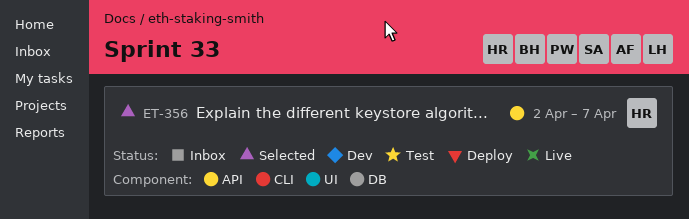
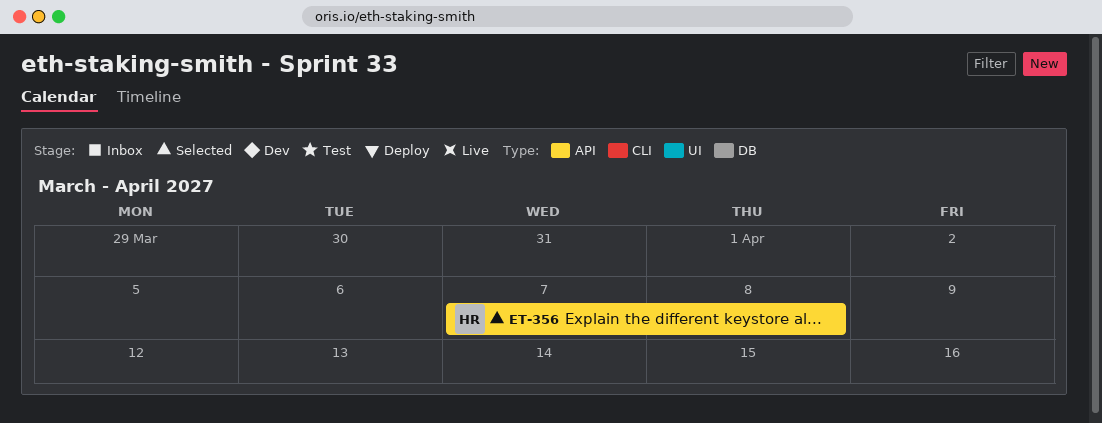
ET-356, start: Apr 2 -> Apr 7
ET-356, due: Apr 7 -> Apr 8

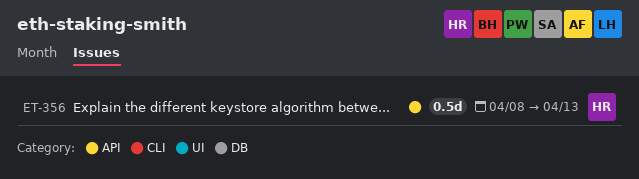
ET-356, start: Apr 7 -> Apr 8
ET-356, due: Apr 8 -> Apr 13

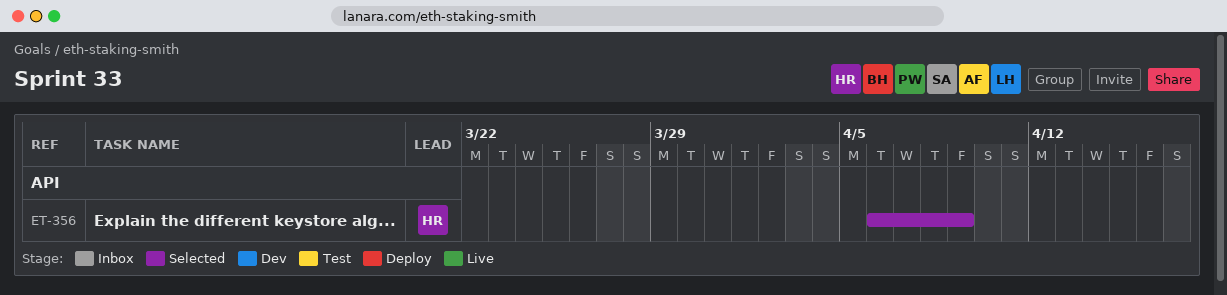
ET-356, start: Apr 8 -> Apr 6
ET-356, due: Apr 13 -> Apr 9

